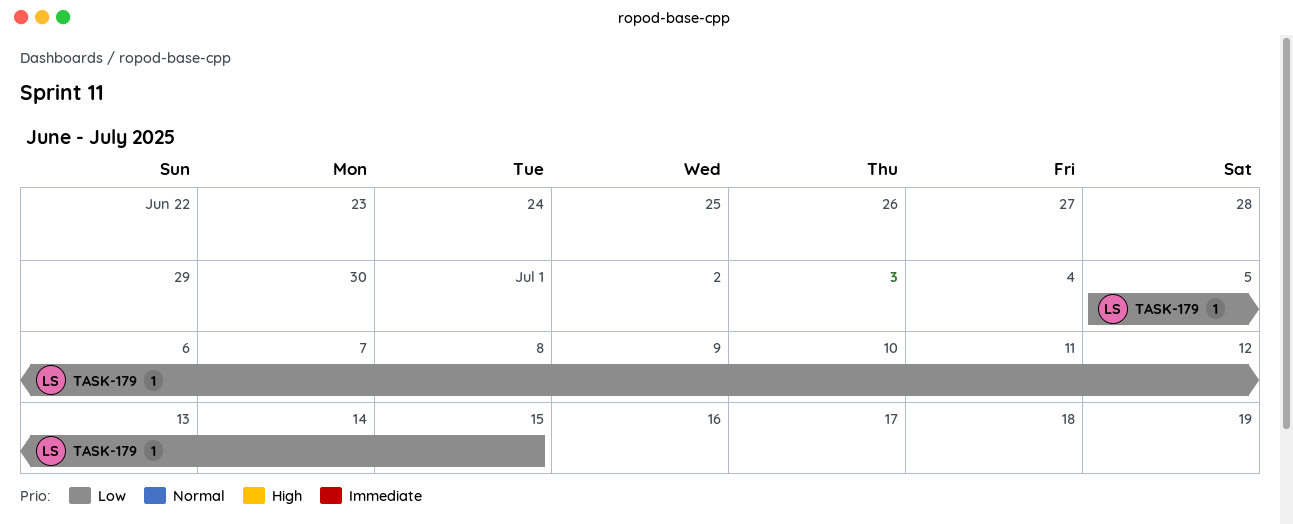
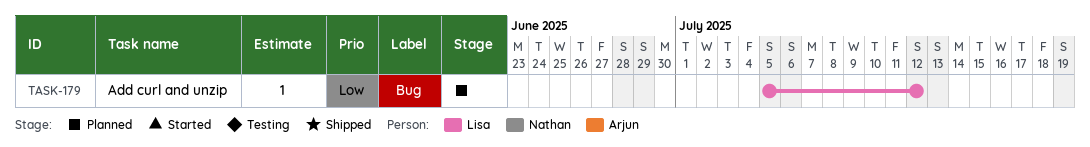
TASK-179, due: Jul 15 -> Jul 12

